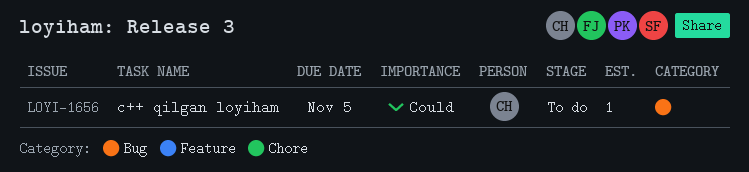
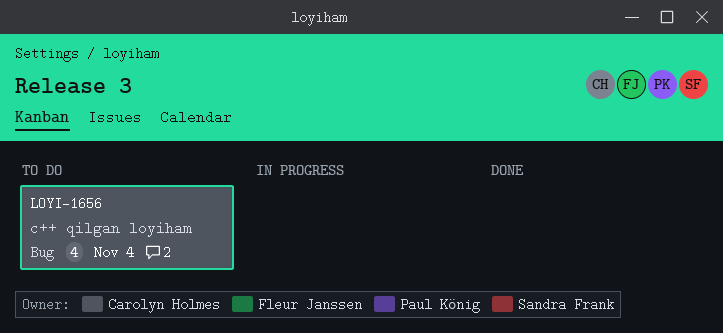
LOYI-1656, estimate: 1 -> 4
LOYI-1656, due: Nov 5 -> Nov 4

